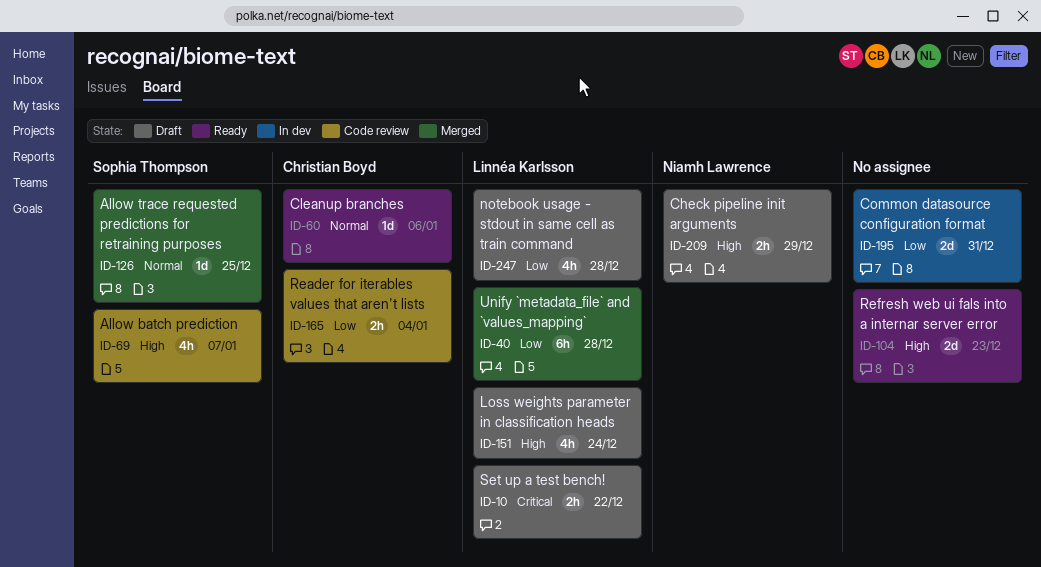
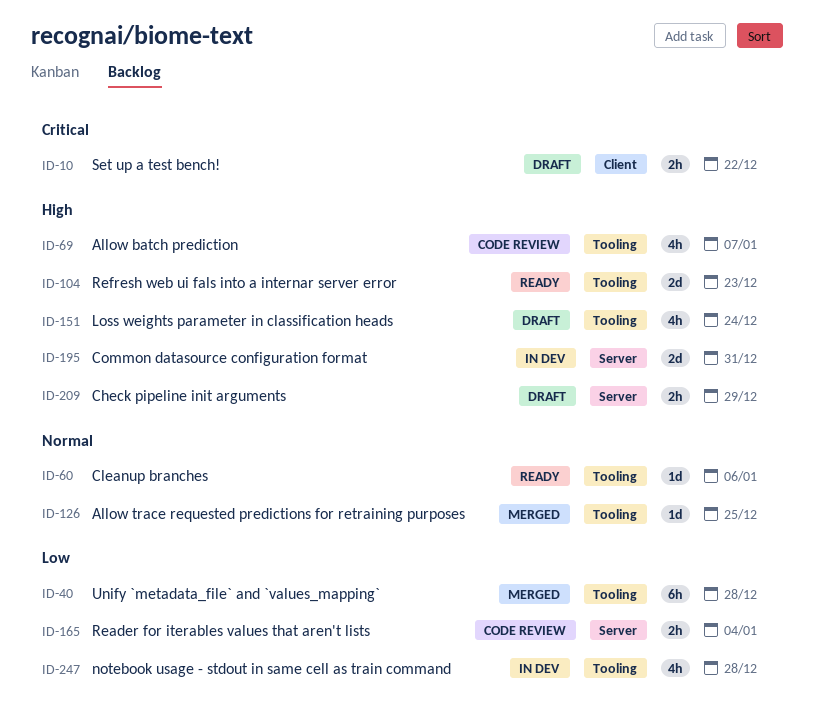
ID-195, priority: Low -> High
ID-247, status: Draft -> In dev

